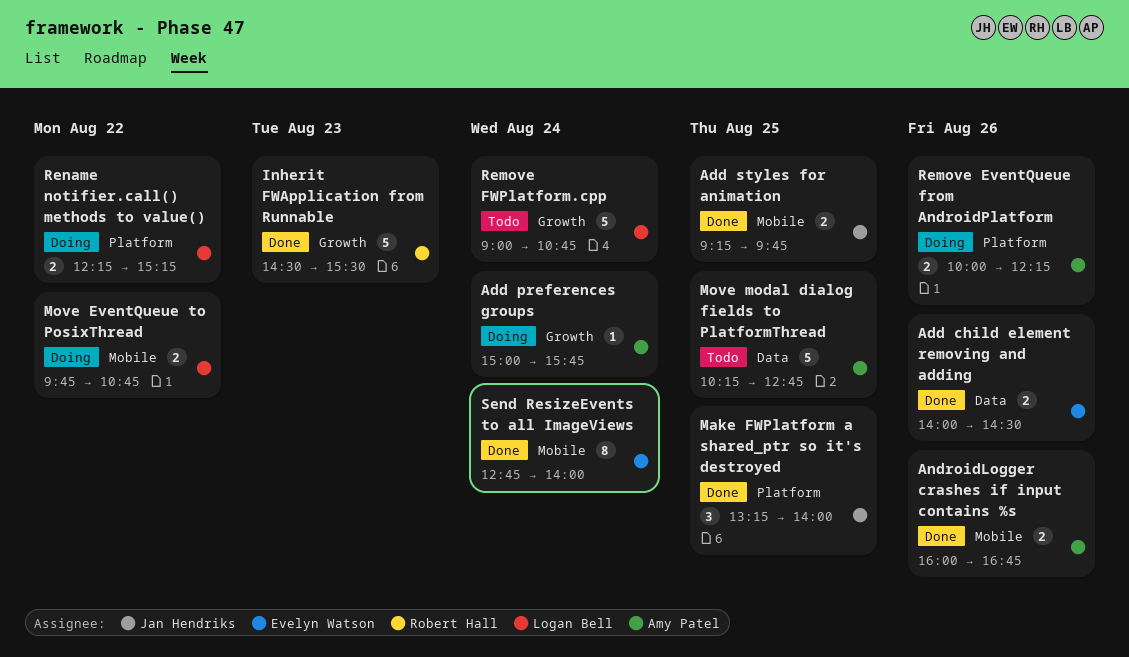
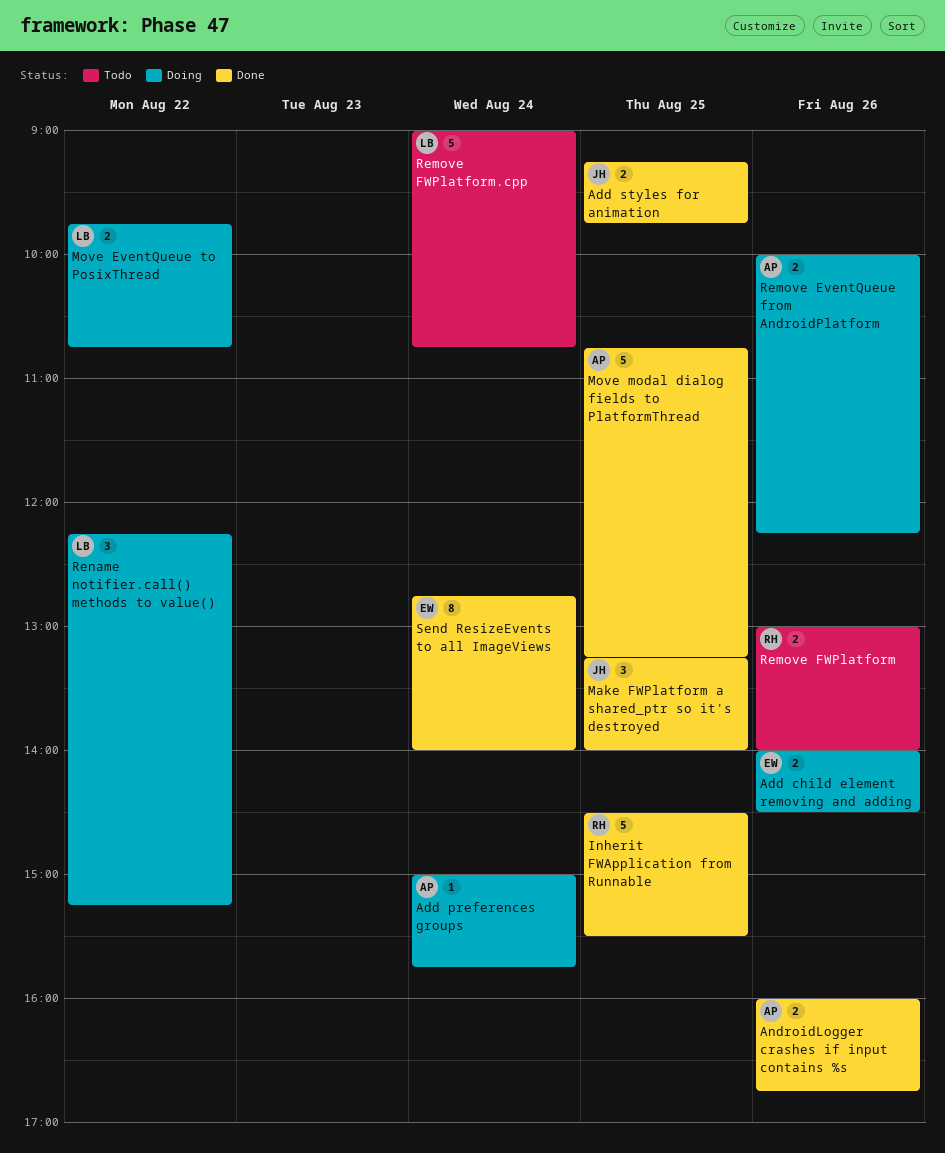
Add child element removing and adding, status: Done -> Doing
Inherit FWApplication from Runnable, day: Aug 23 -> Aug 25
Move modal dialog fields to PlatformThread, status: Todo -> Done
Move modal dialog fields to PlatformThread, begins: 10:15 -> 10:45
Move modal dialog fields to PlatformThread, ends: 12:45 -> 13:15
Remove FWPlatform: none -> present
Rename notifier.call() methods to value(), estimate: 2 -> 3

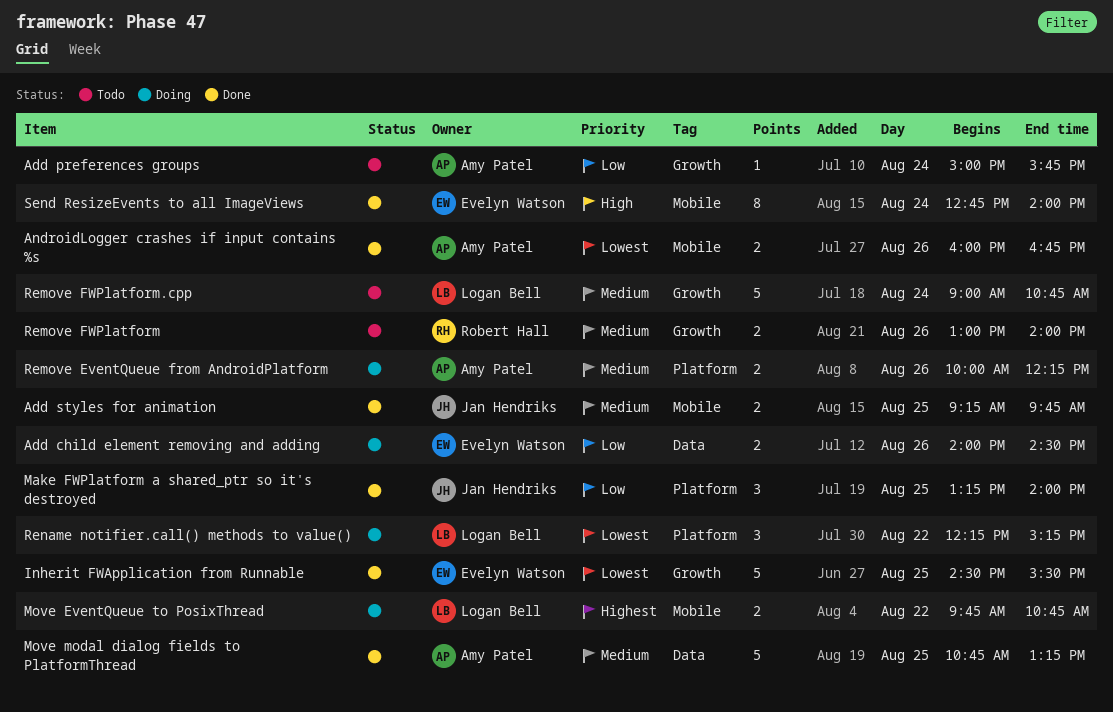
Add preferences groups, status: Doing -> Todo
Inherit FWApplication from Runnable, owner: Robert Hall -> Evelyn Watson

